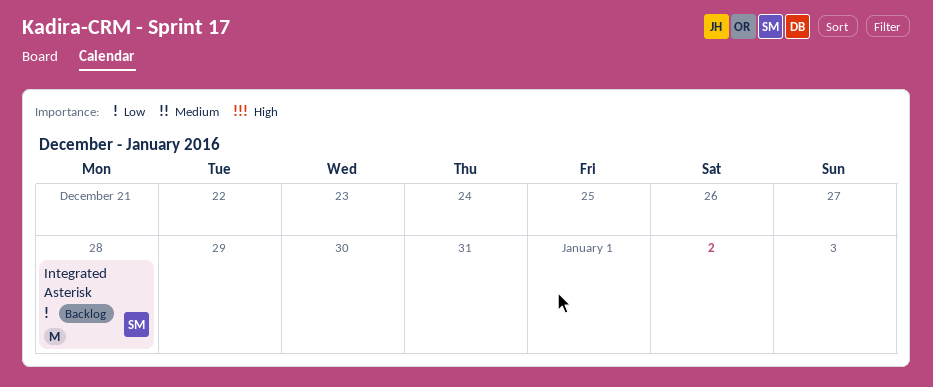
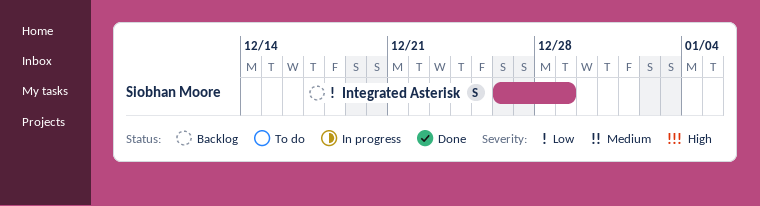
Integrated Asterisk, estimate: M -> S
Integrated Asterisk, due: Dec 28 -> Dec 29

